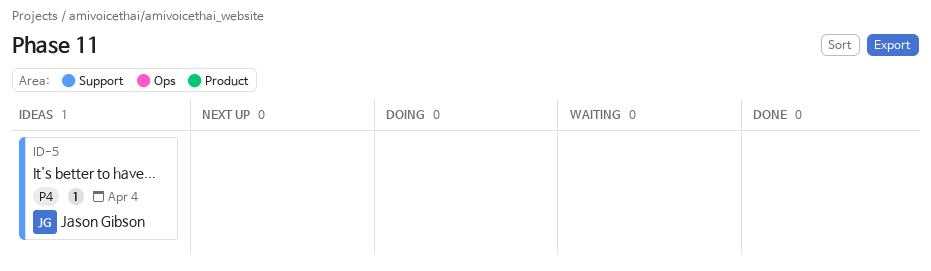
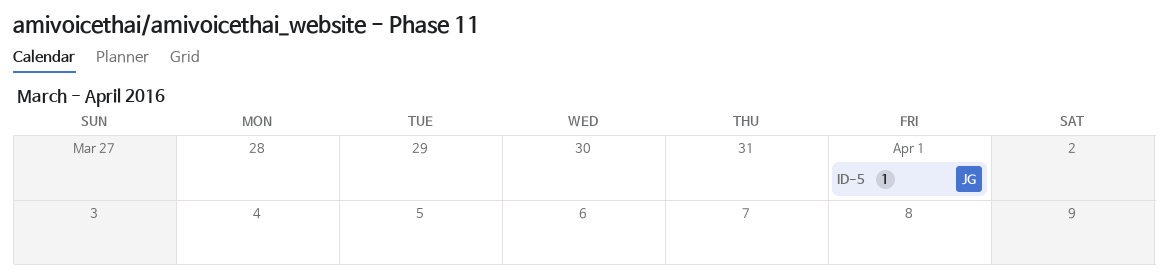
ID-5, due: Apr 4 -> Apr 1

